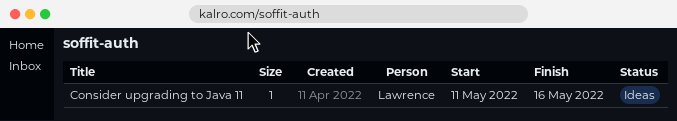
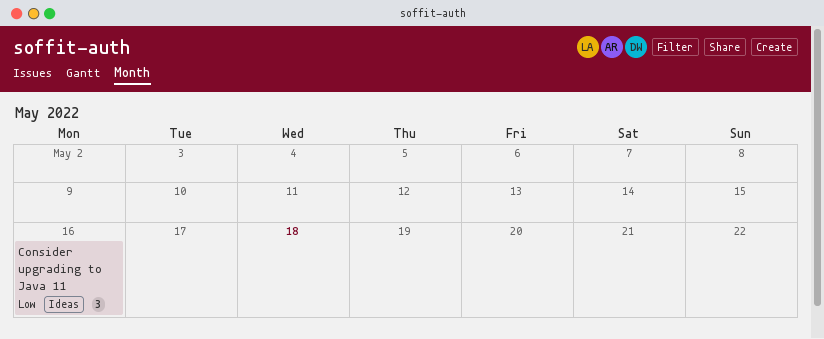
Consider upgrading to Java 11, estimate: 1 -> 3

